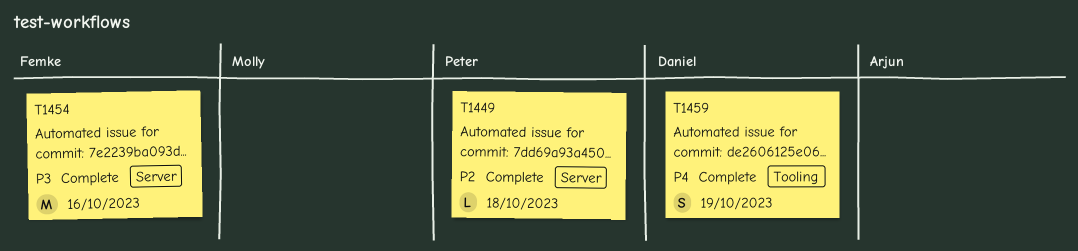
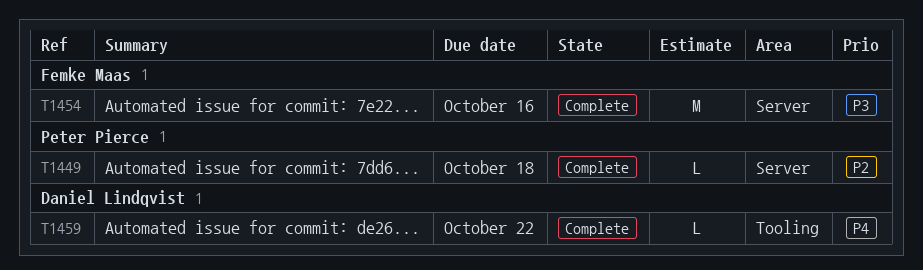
T1459, estimate: S -> L
T1459, due: Oct 19 -> Oct 22

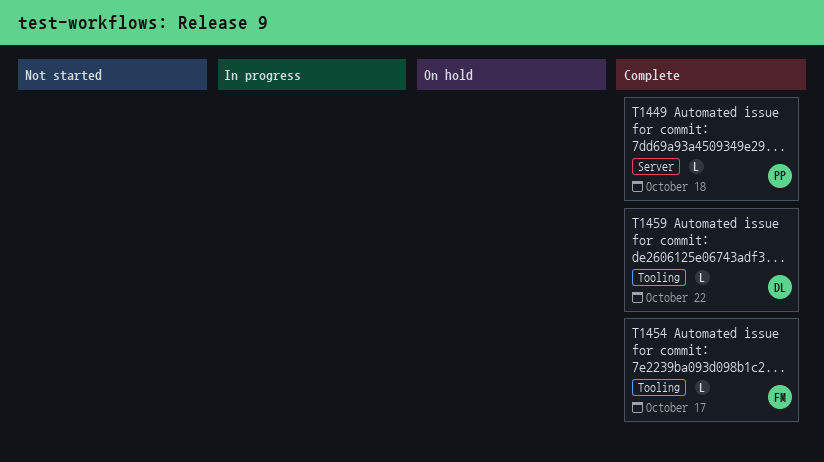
T1454, label: Server -> Tooling
T1454, estimate: M -> L
T1454, due: Oct 16 -> Oct 17

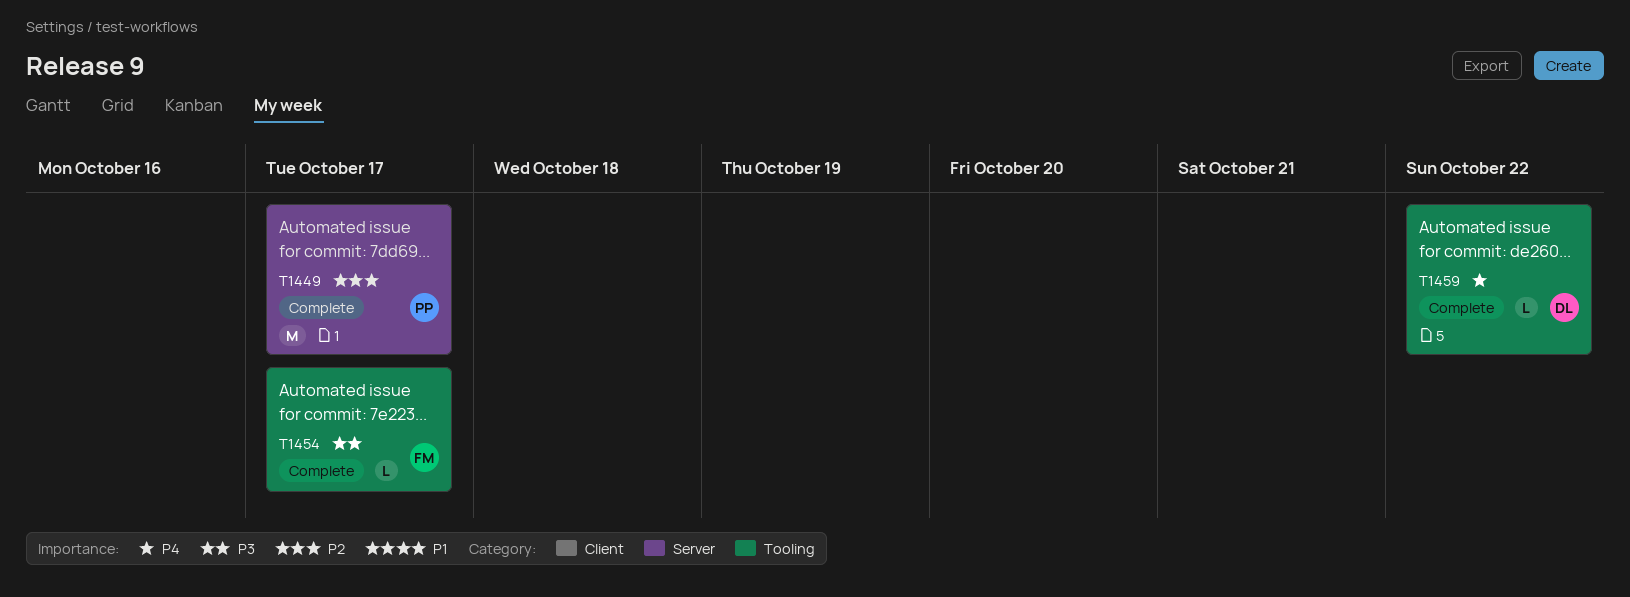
T1449, estimate: L -> M
T1449, due: Oct 18 -> Oct 17

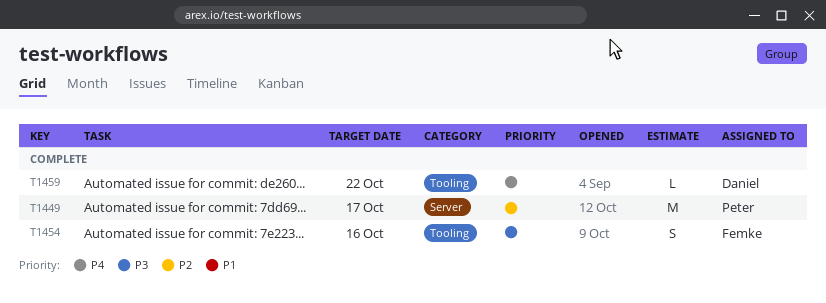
T1454, estimate: L -> S
T1454, due: Oct 17 -> Oct 16

